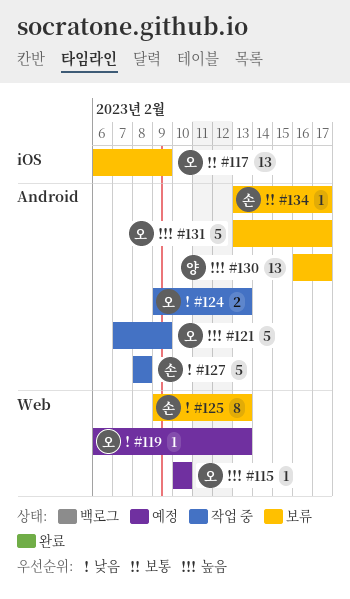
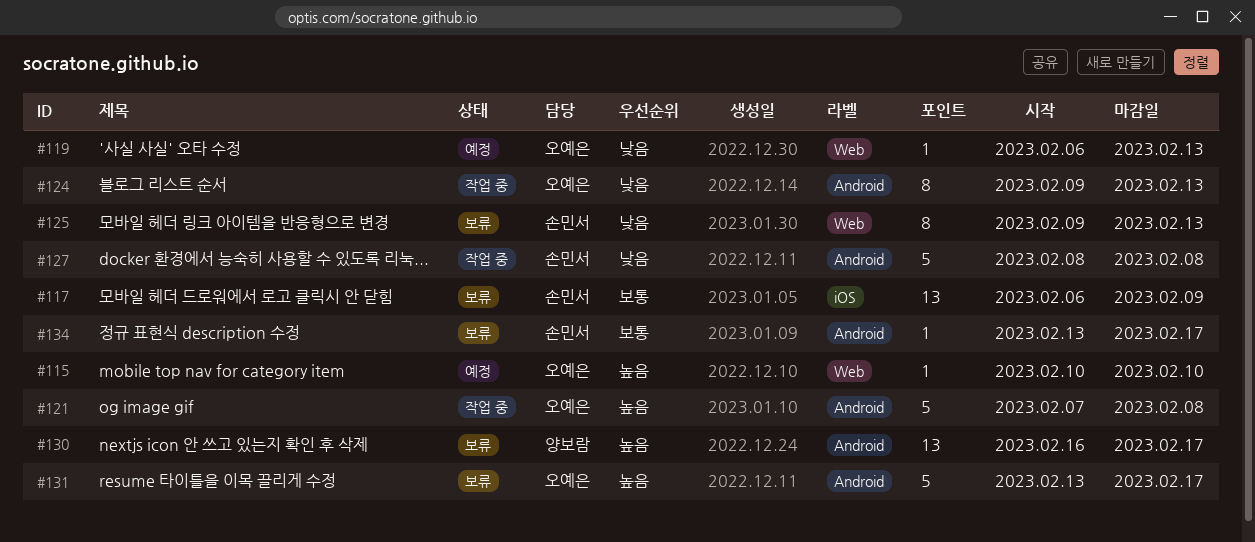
#117, owner: 오예은 -> 손민서
#121, due: Feb 9 -> Feb 8
#124, estimate: 2 -> 8

